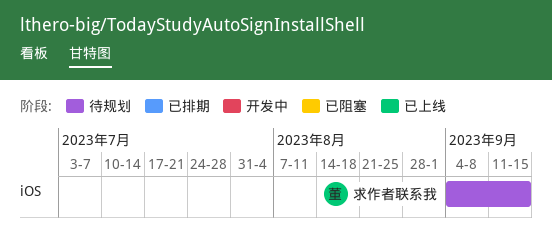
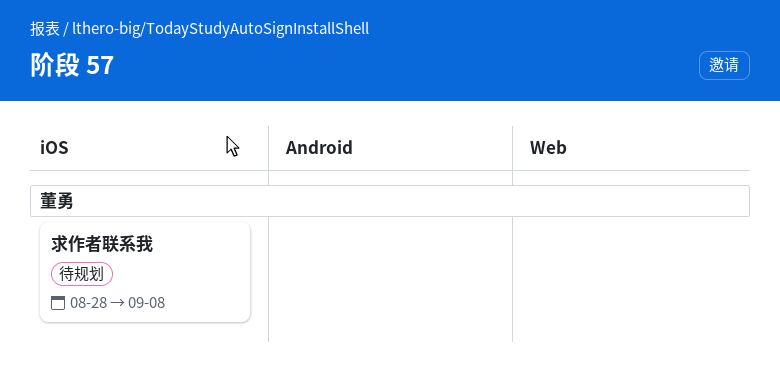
求作者联系我, start: Sep 4 -> Aug 28
求作者联系我, due: Sep 15 -> Sep 8

